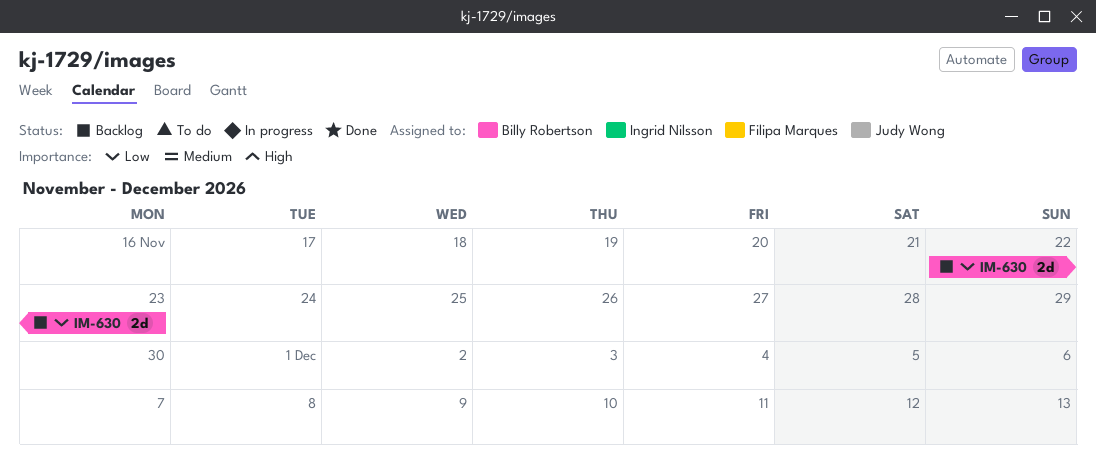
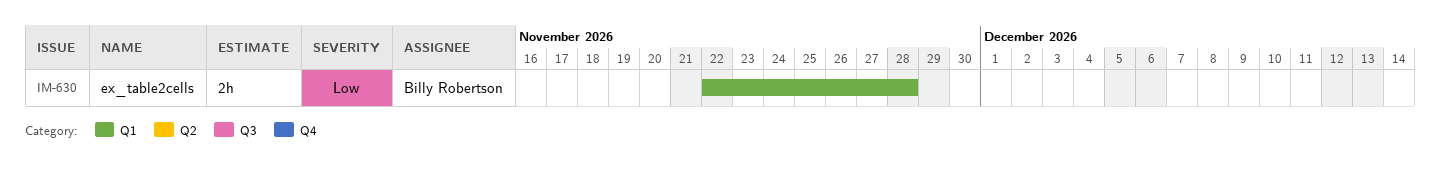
IM-630, estimate: 2d -> 2h
IM-630, due: Nov 23 -> Nov 28

